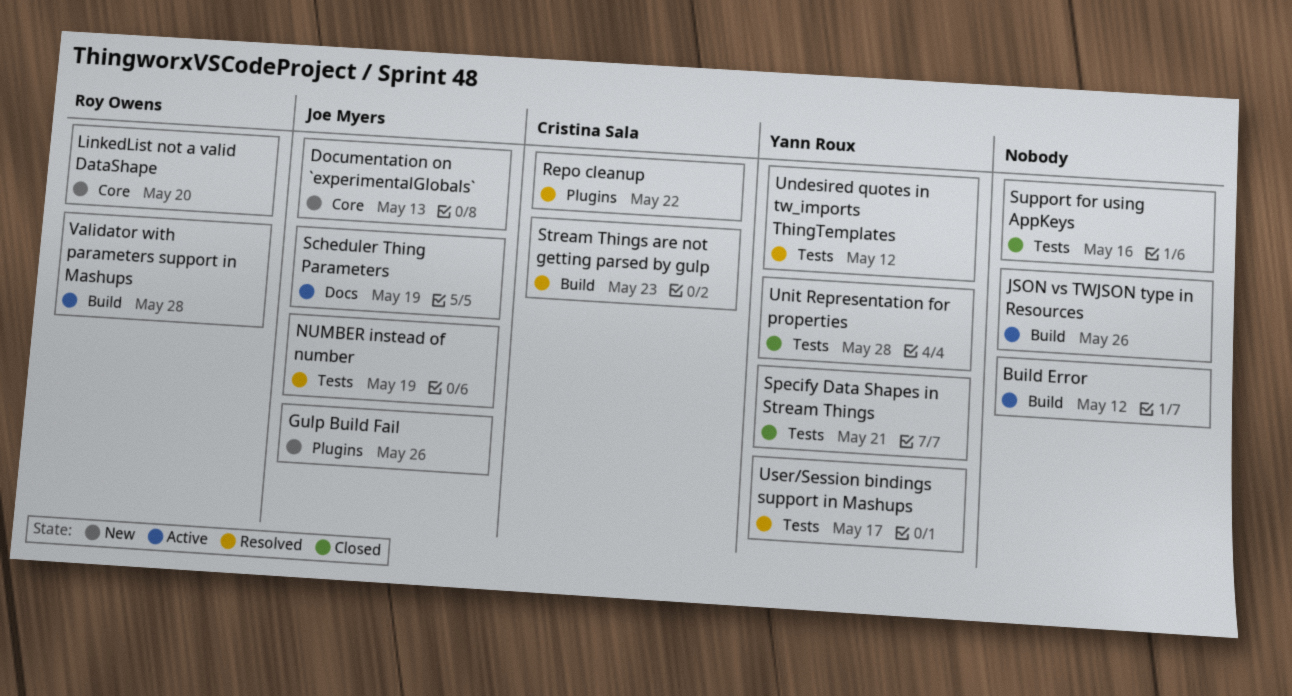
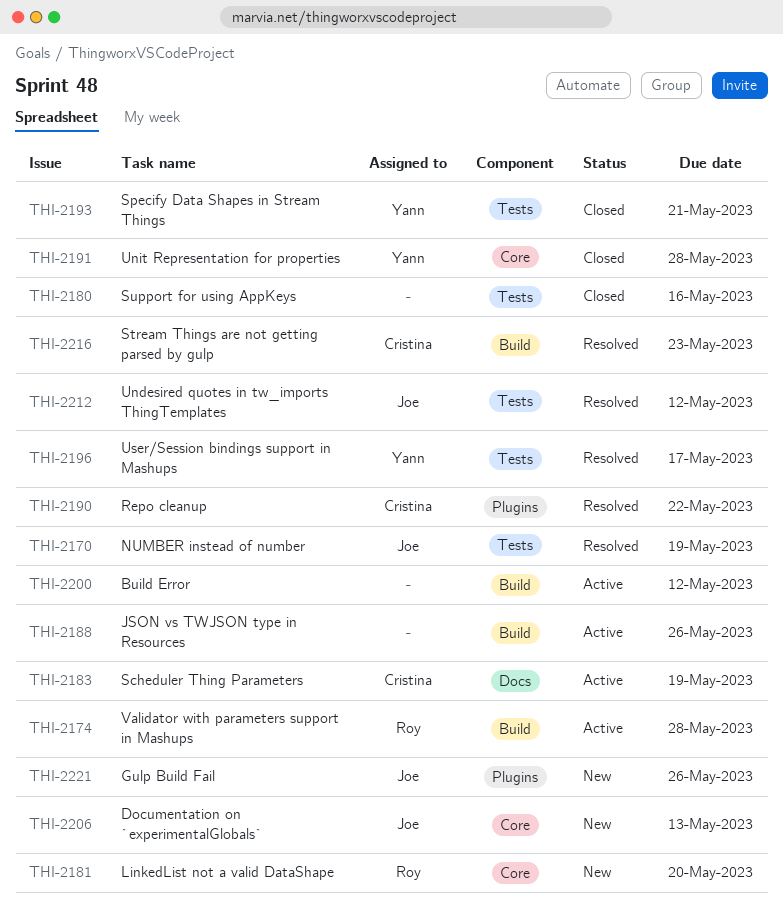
Scheduler Thing Parameters, owner: Joe Myers -> Cristina Sala
Undesired quotes in tw_imports ThingTemplates, owner: Yann Roux -> Joe Myers
Unit Representation for properties, label: Tests -> Core

